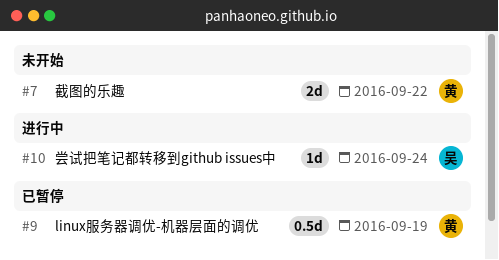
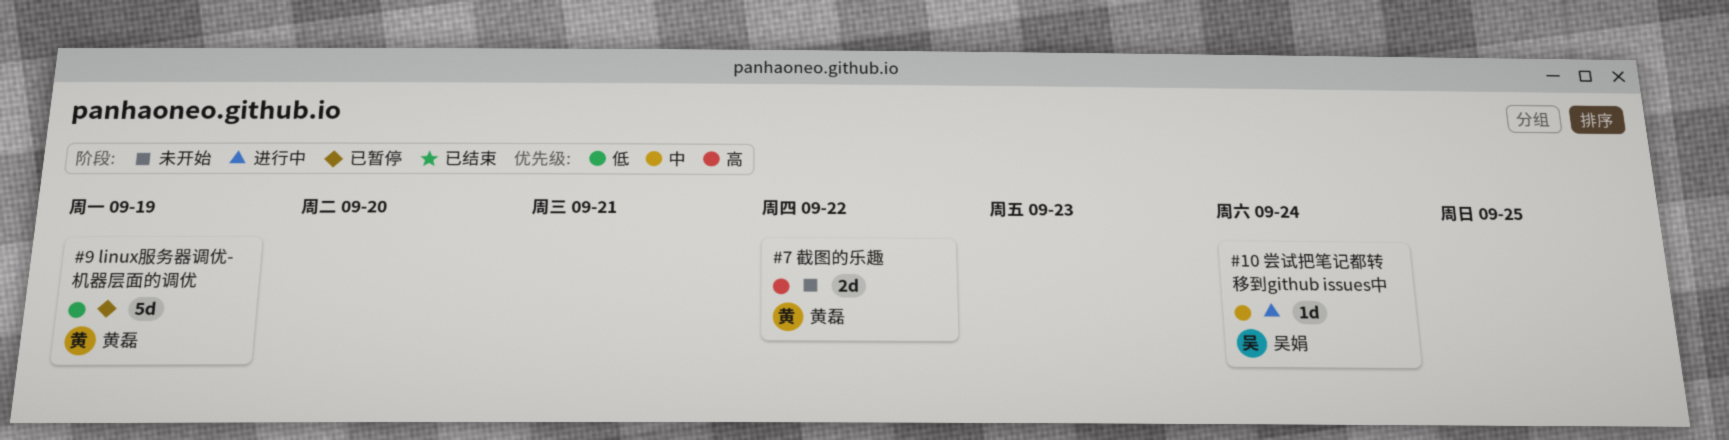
#9, estimate: 0.5d -> 5d

